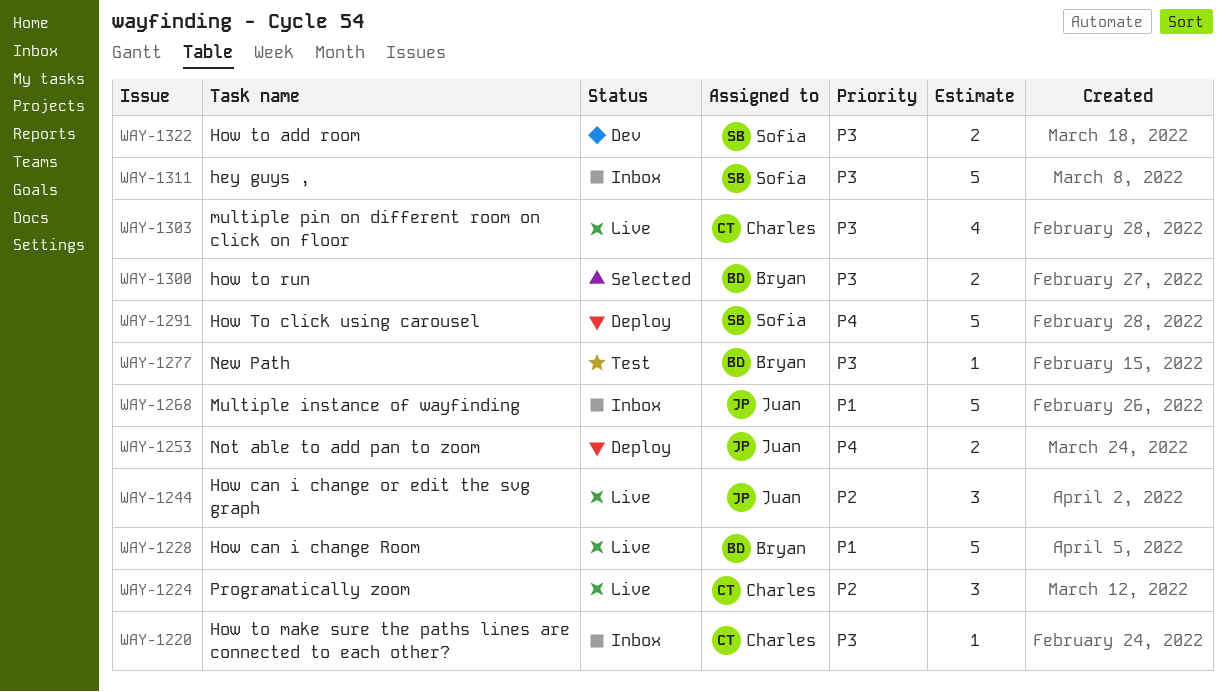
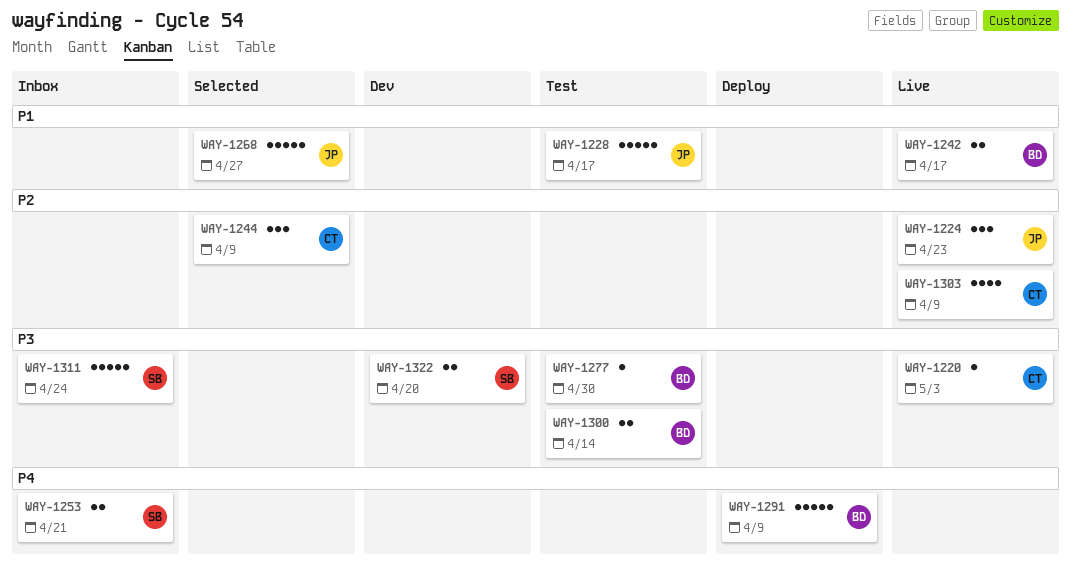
WAY-1220, status: Inbox -> Live
WAY-1224, owner: Charles -> Juan
WAY-1228, status: Live -> Test
WAY-1228, owner: Bryan -> Juan
WAY-1242: none -> present
WAY-1244, status: Live -> Selected
WAY-1244, owner: Juan -> Charles
WAY-1253, status: Deploy -> Inbox
WAY-1253, owner: Juan -> Sofia
WAY-1268, status: Inbox -> Selected
WAY-1291, owner: Sofia -> Bryan
WAY-1300, status: Selected -> Test
WAY-1303, priority: P3 -> P2

